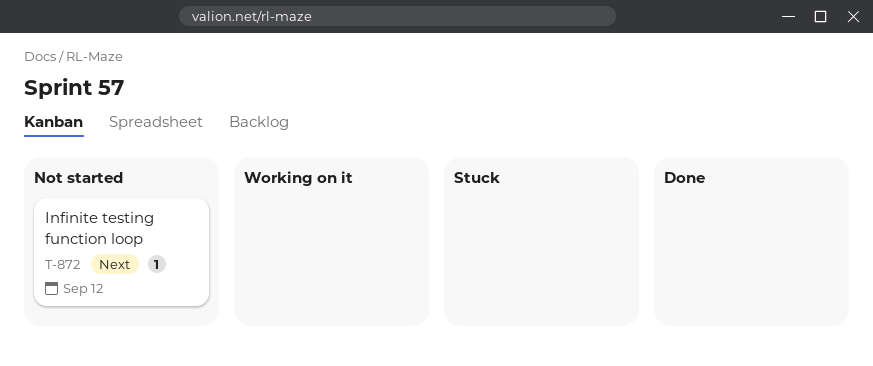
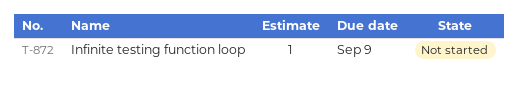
T-872, due: Sep 12 -> Sep 9

